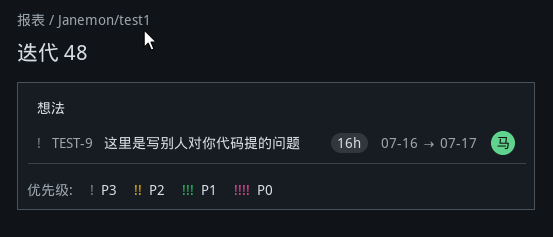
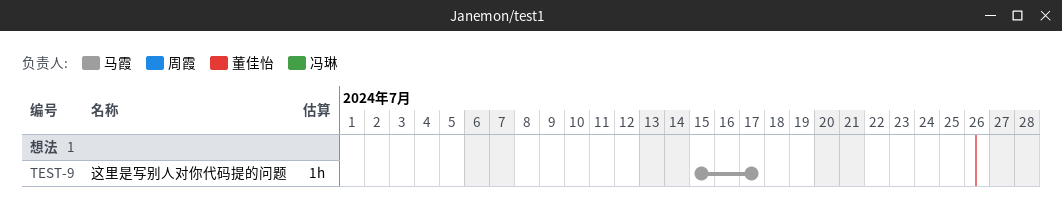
TEST-9, estimate: 16h -> 1h
TEST-9, start: Jul 16 -> Jul 15

